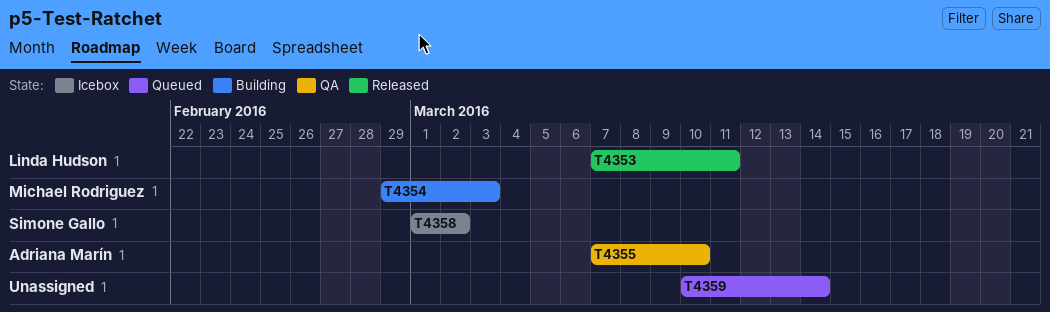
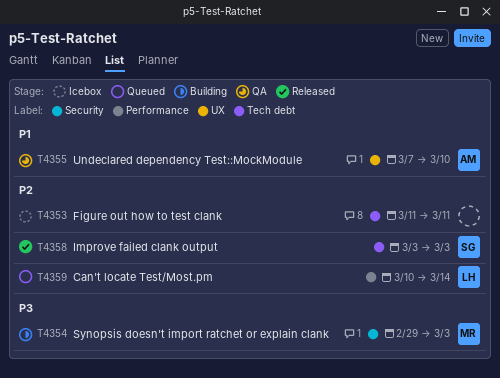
T4353, status: Released -> Icebox
T4353, owner: Linda Hudson -> none
T4353, start: Mar 7 -> Mar 11
T4358, status: Icebox -> Released
T4358, start: Mar 1 -> Mar 3
T4358, due: Mar 2 -> Mar 3
T4359, owner: none -> Linda Hudson

